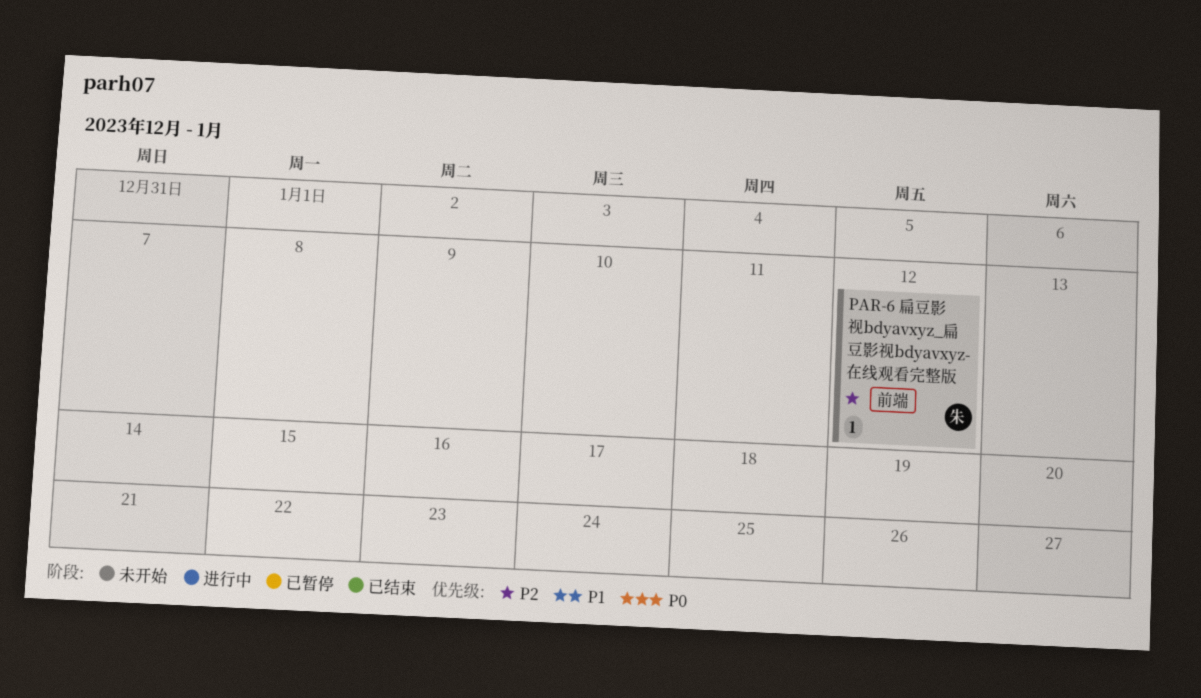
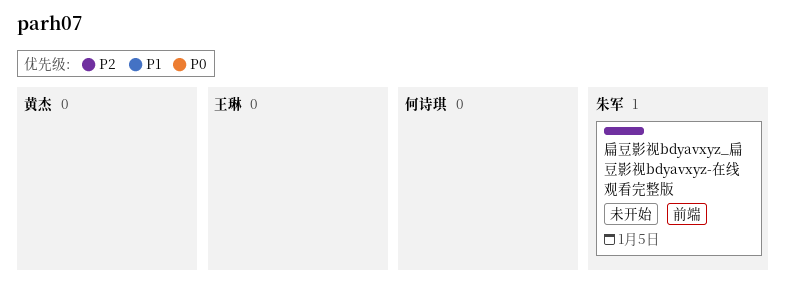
扁豆影视bdyavxyz_扁豆影视bdyavxyz-在线观看完整版, due: Jan 12 -> Jan 5

